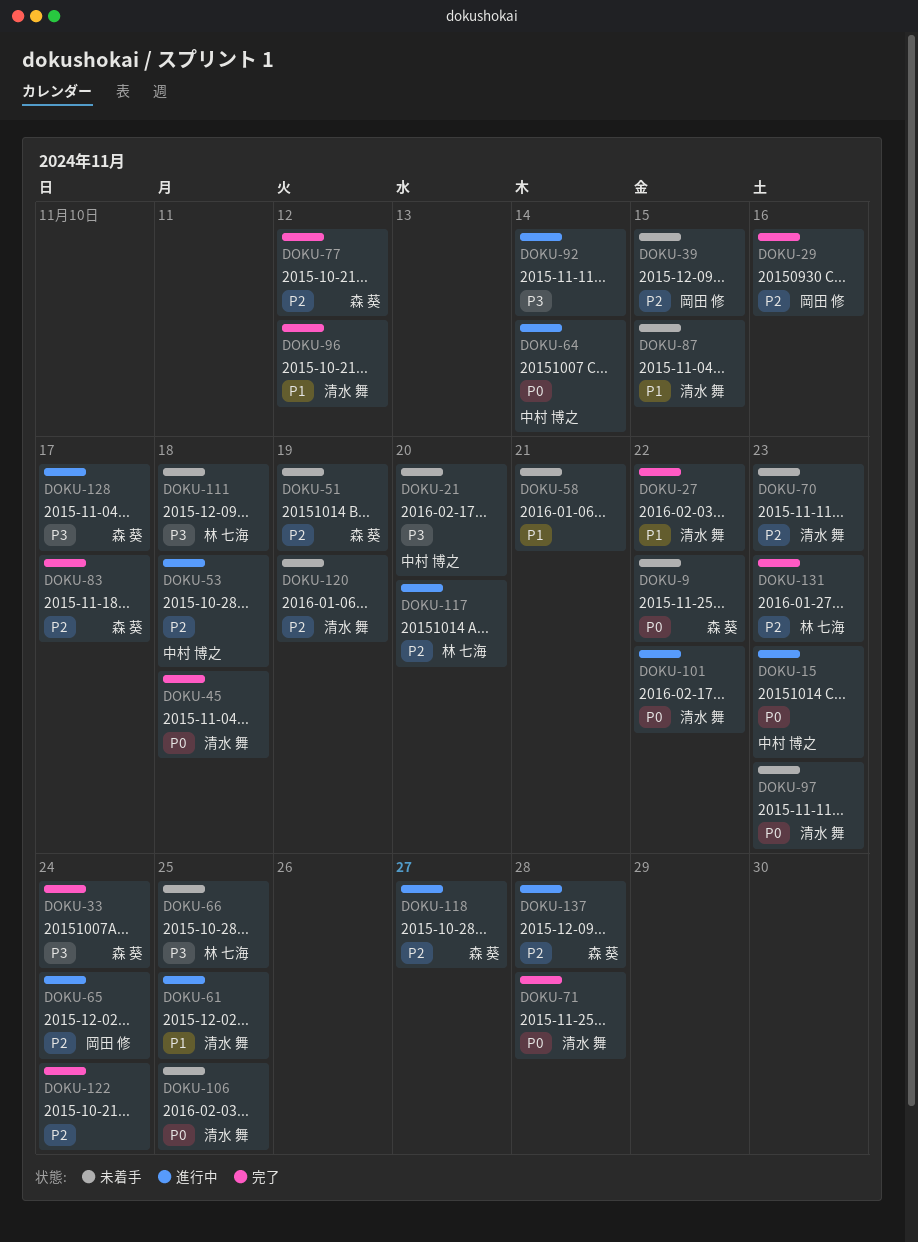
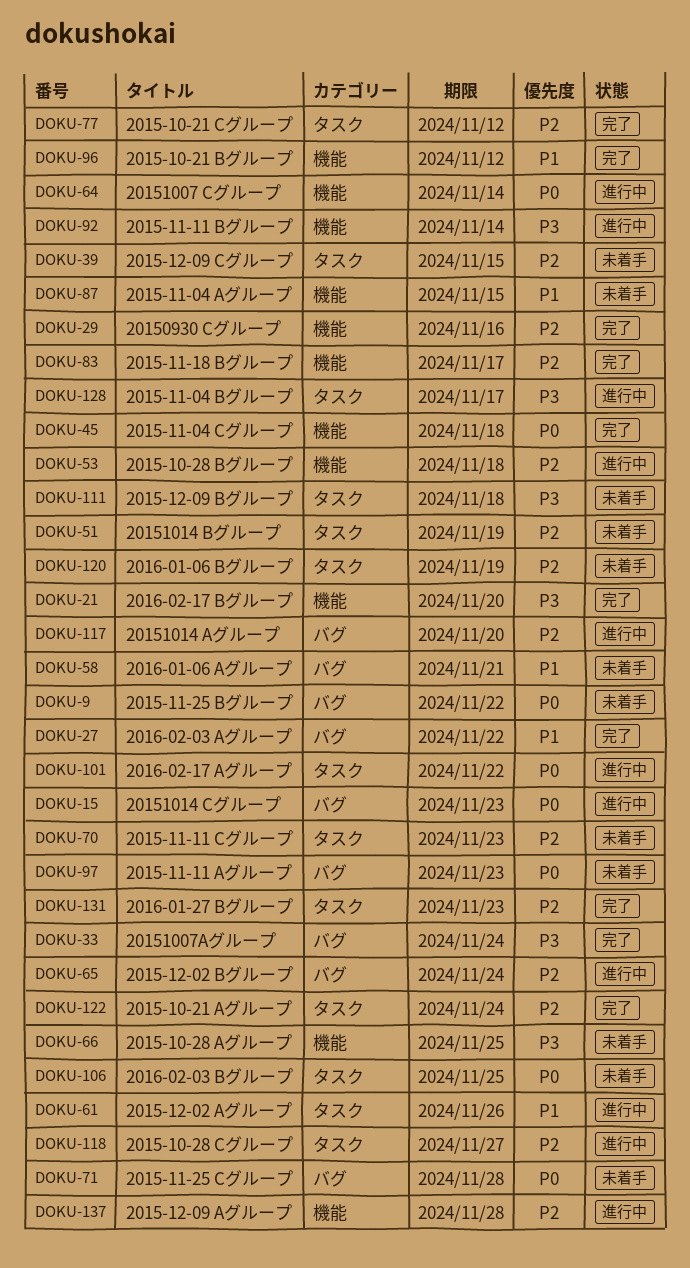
DOKU-21, status: 未着手 -> 完了
DOKU-61, due: Nov 25 -> Nov 26
DOKU-71, status: 完了 -> 未着手

